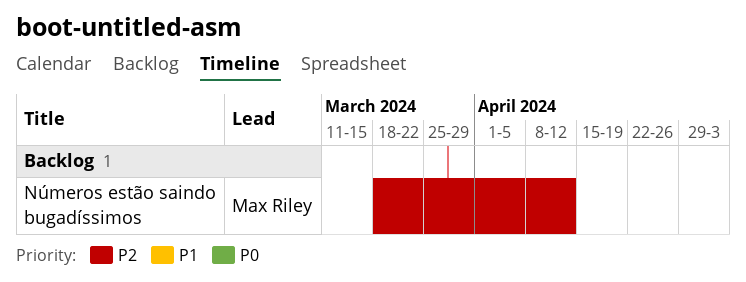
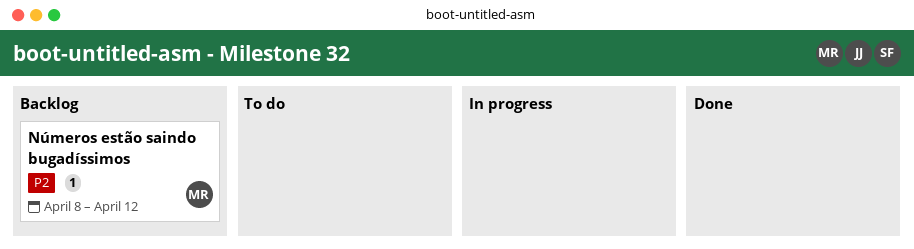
Números estão saindo bugadíssimos, start: Mar 18 -> Apr 8

